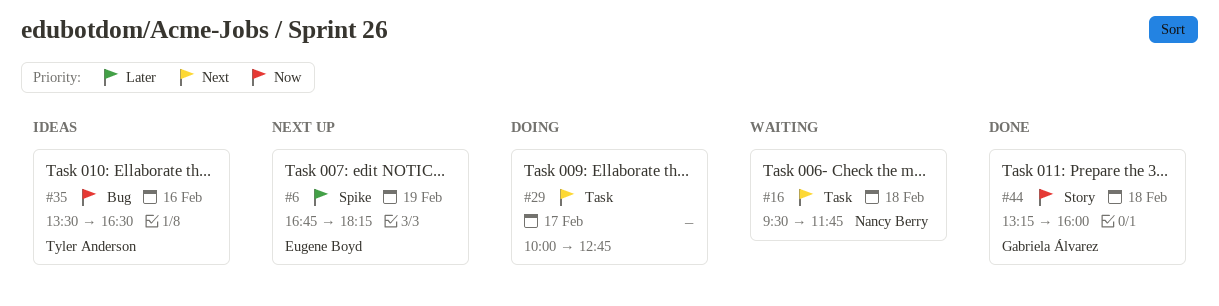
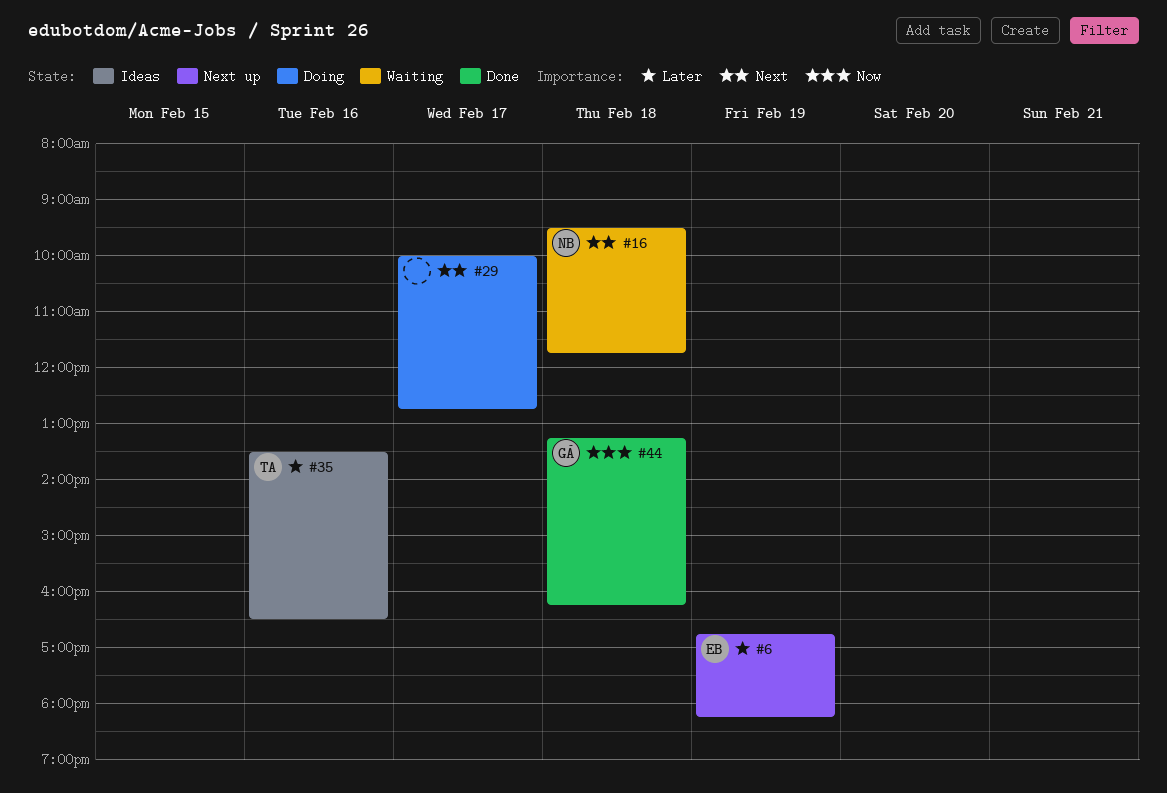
#35, priority: Now -> Later
#44, ends: 16:00 -> 16:15

